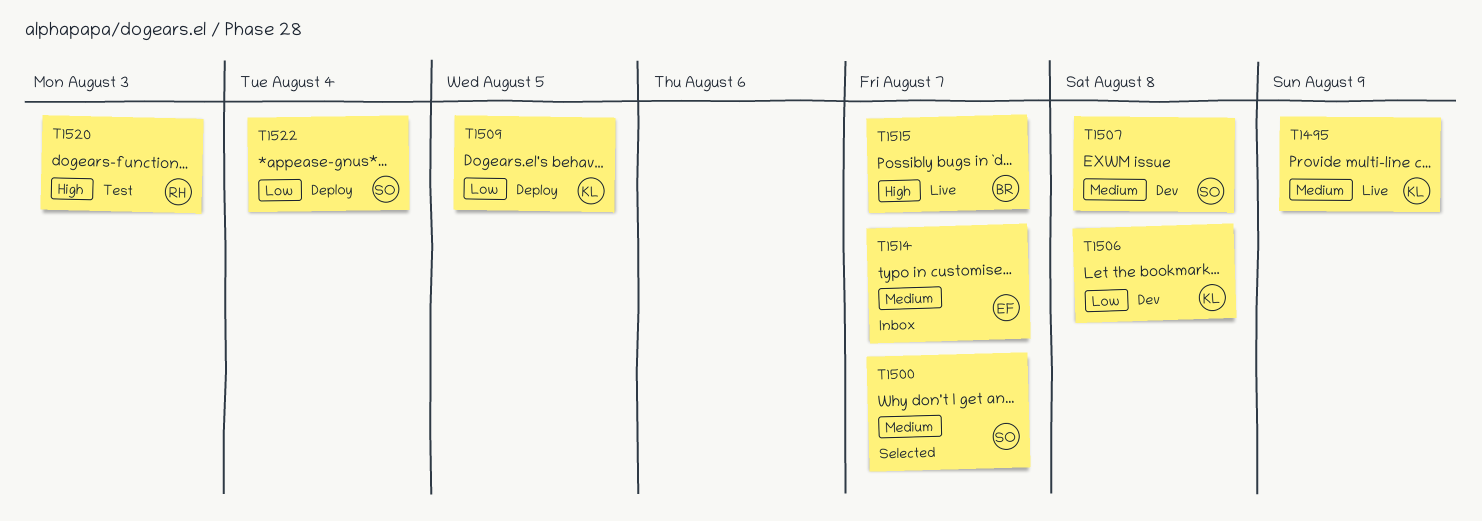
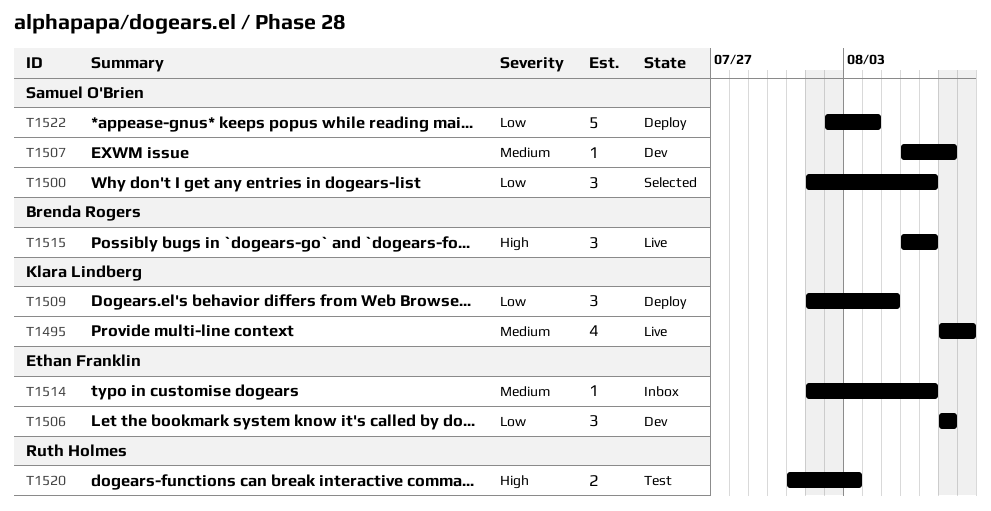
T1500, priority: Medium -> Low
T1506, owner: Klara Lindberg -> Ethan Franklin

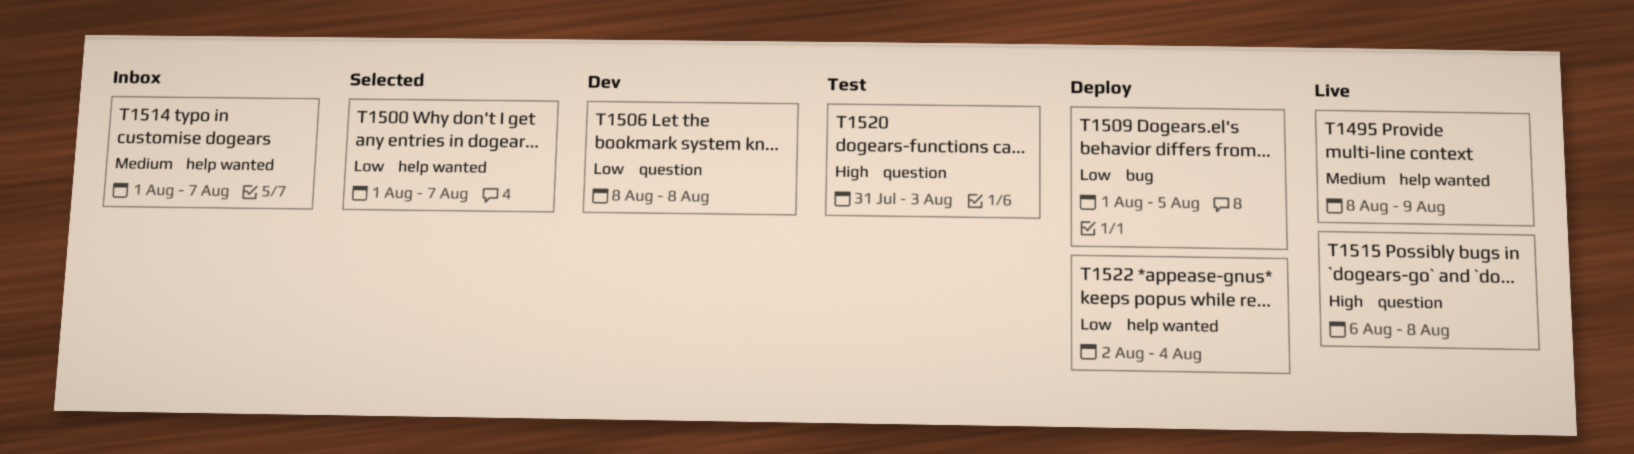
T1507: present -> none
T1515, due: Aug 7 -> Aug 8

